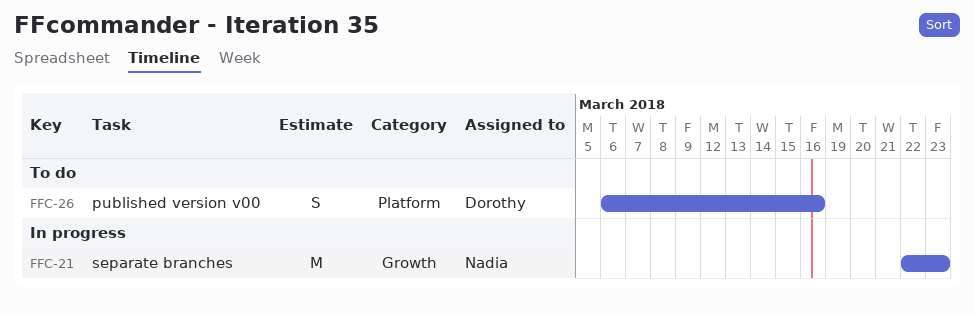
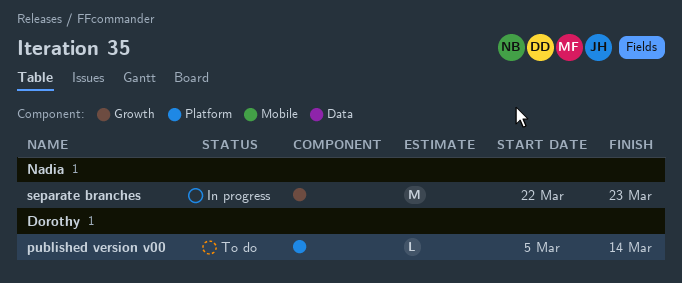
published version v00, estimate: S -> L
published version v00, start: Mar 6 -> Mar 5
published version v00, due: Mar 16 -> Mar 14

